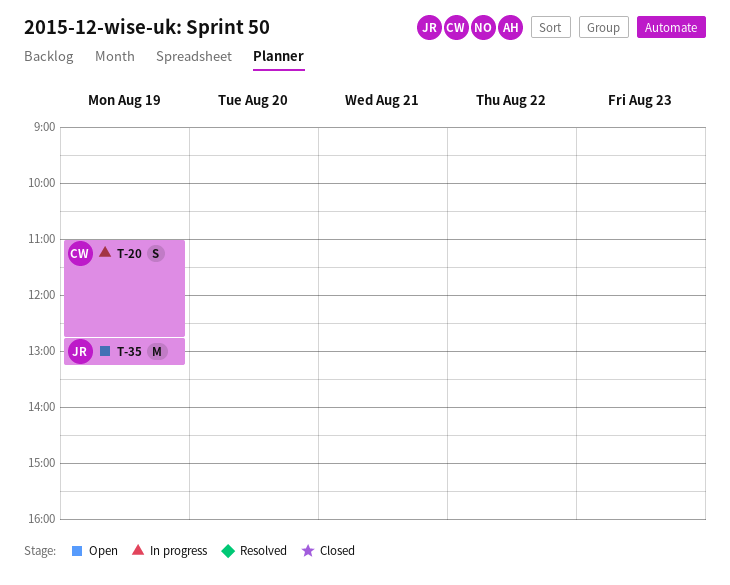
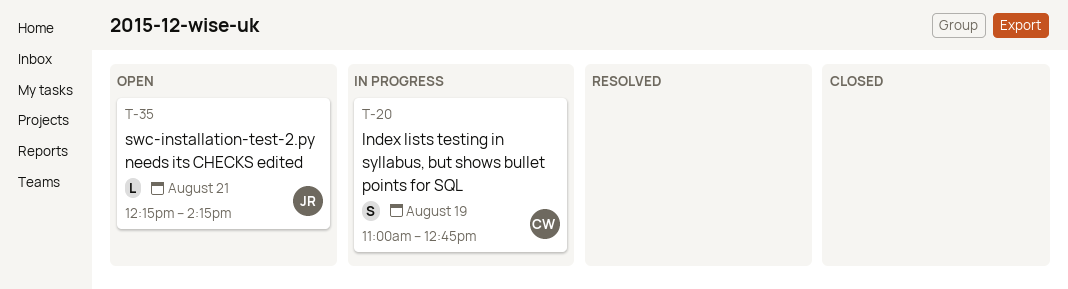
T-35, estimate: M -> L
T-35, day: Aug 19 -> Aug 21
T-35, begins: 12:45 -> 12:15
T-35, ends: 13:15 -> 14:15

